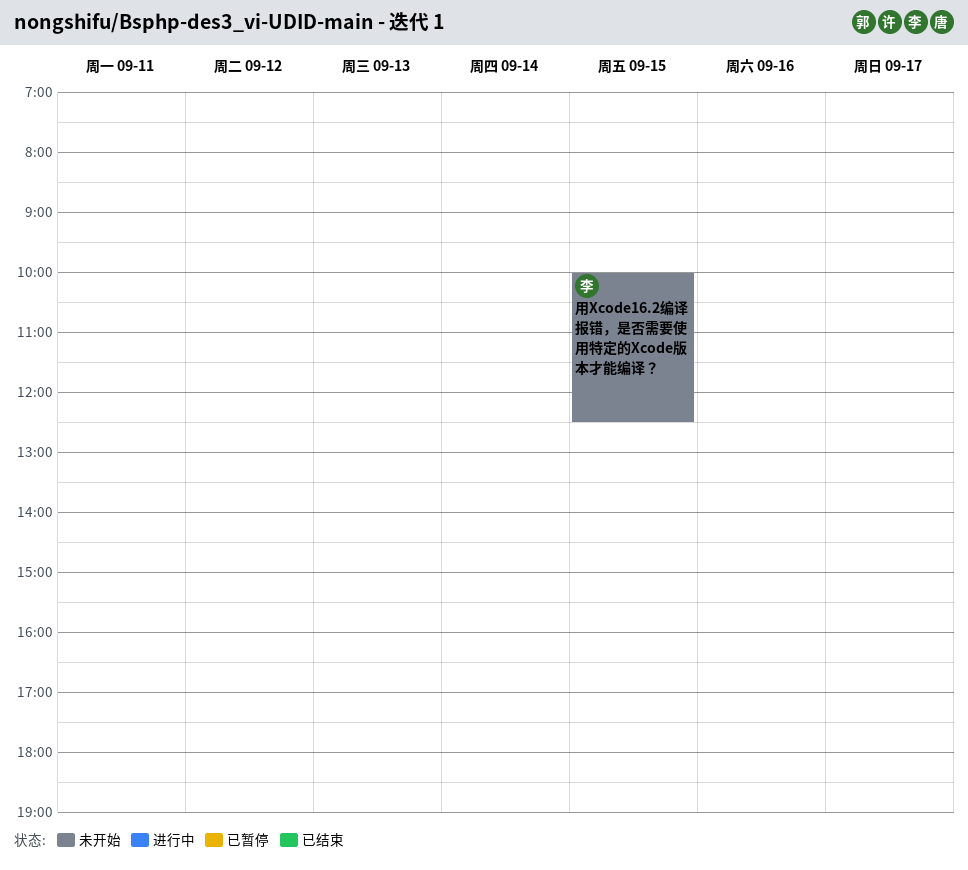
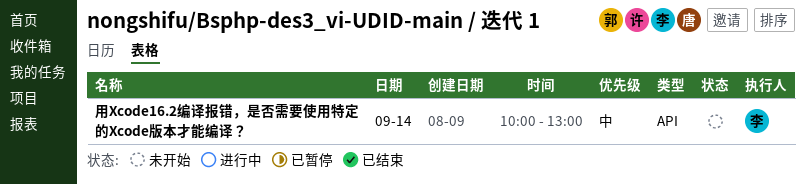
用Xcode16.2编译报错，是否需要使用特定的Xcode版本才能编译？, day: Sep 15 -> Sep 14
用Xcode16.2编译报错，是否需要使用特定的Xcode版本才能编译？, ends: 12:30 -> 13:00

